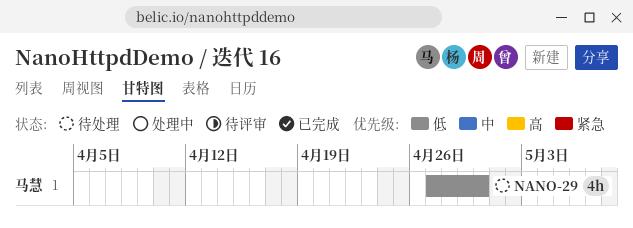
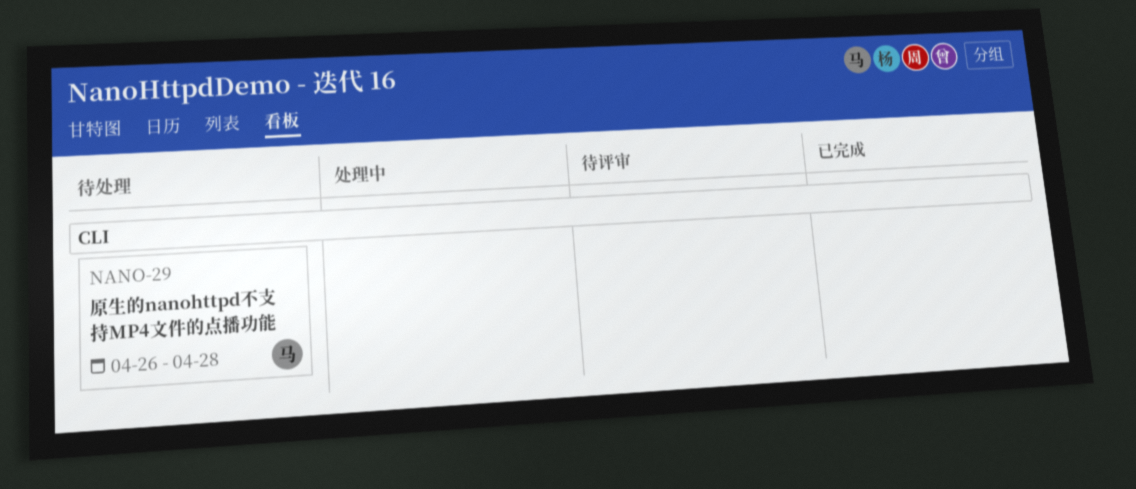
NANO-29, start: Apr 27 -> Apr 26
NANO-29, due: Apr 30 -> Apr 28

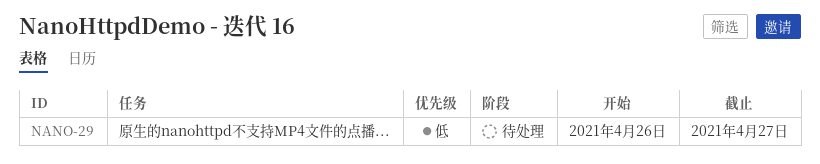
NANO-29, due: Apr 28 -> Apr 27

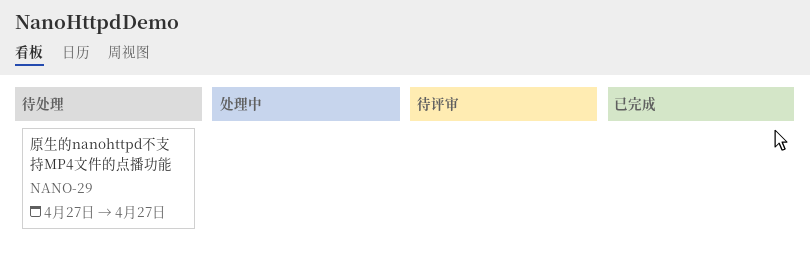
NANO-29, start: Apr 26 -> Apr 27

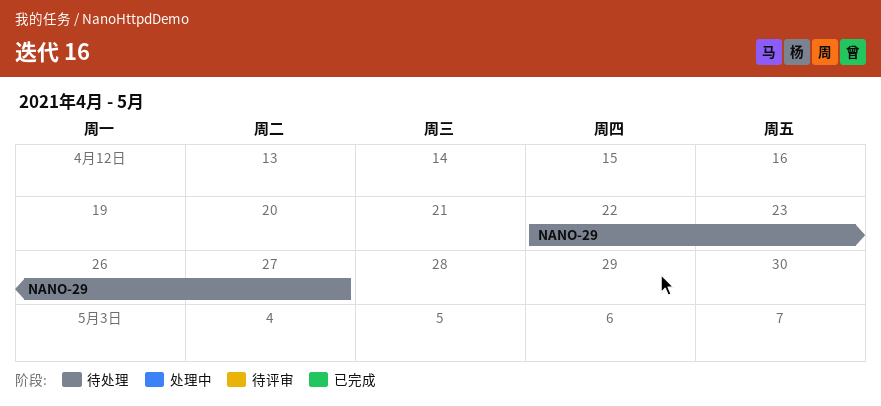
NANO-29, start: Apr 27 -> Apr 22

